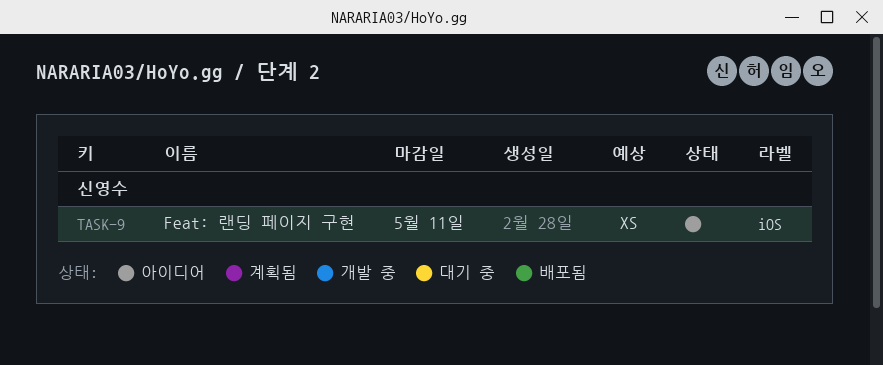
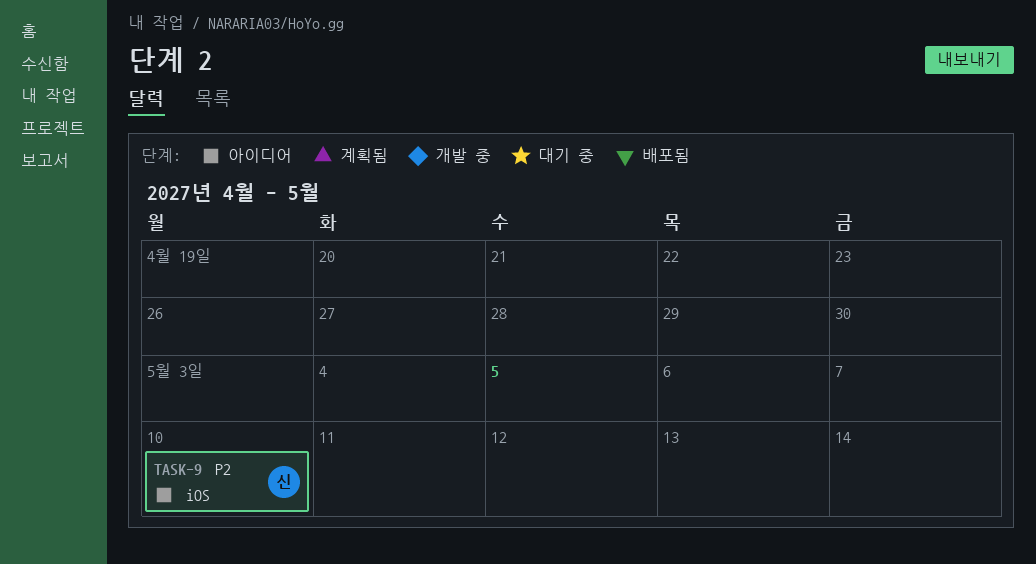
TASK-9, due: May 11 -> May 10

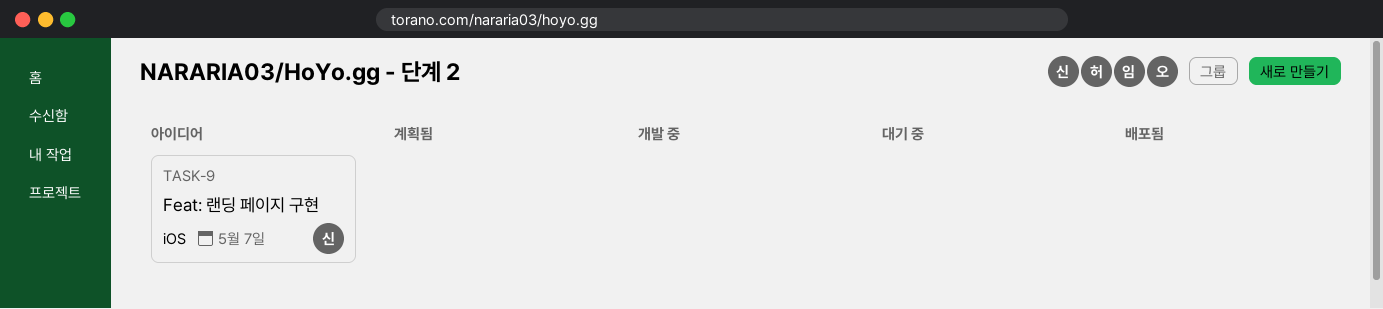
TASK-9, due: May 10 -> May 7

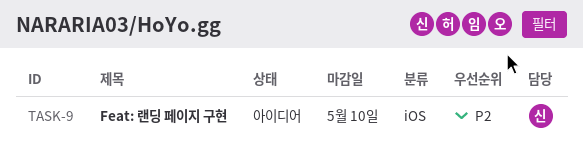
TASK-9, due: May 7 -> May 10

